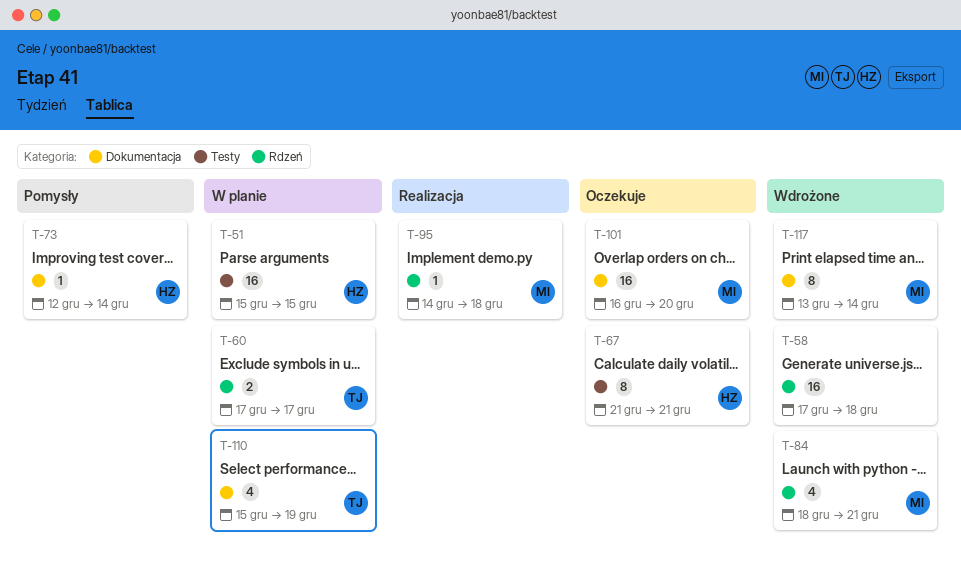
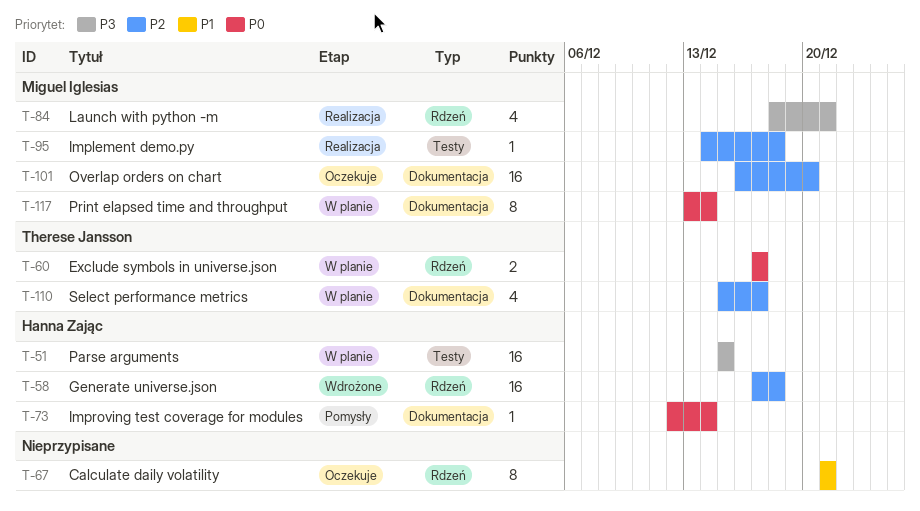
T-58, owner: none -> Hanna Zając
T-67, owner: Hanna Zając -> none
T-67, label: Testy -> Rdzeń
T-84, status: Wdrożone -> Realizacja
T-95, label: Rdzeń -> Testy
T-110, due: Dec 19 -> Dec 17
T-117, status: Wdrożone -> W planie

